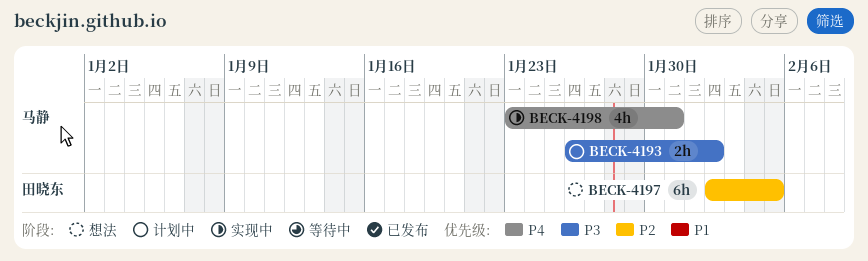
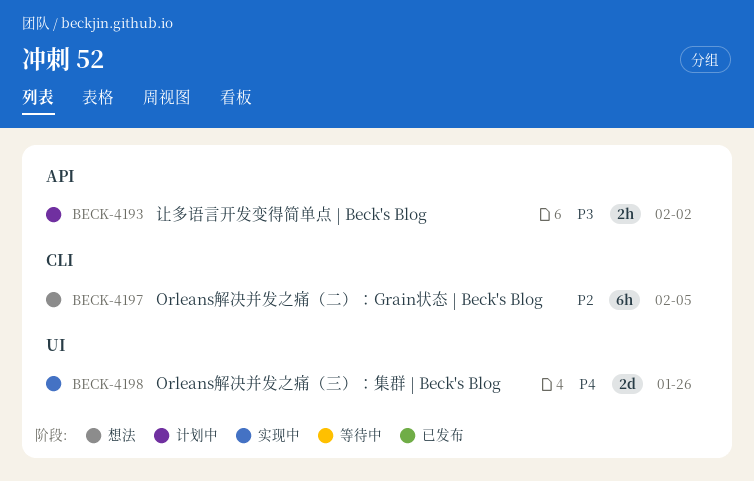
BECK-4198, estimate: 4h -> 2d
BECK-4198, due: Jan 31 -> Jan 26

